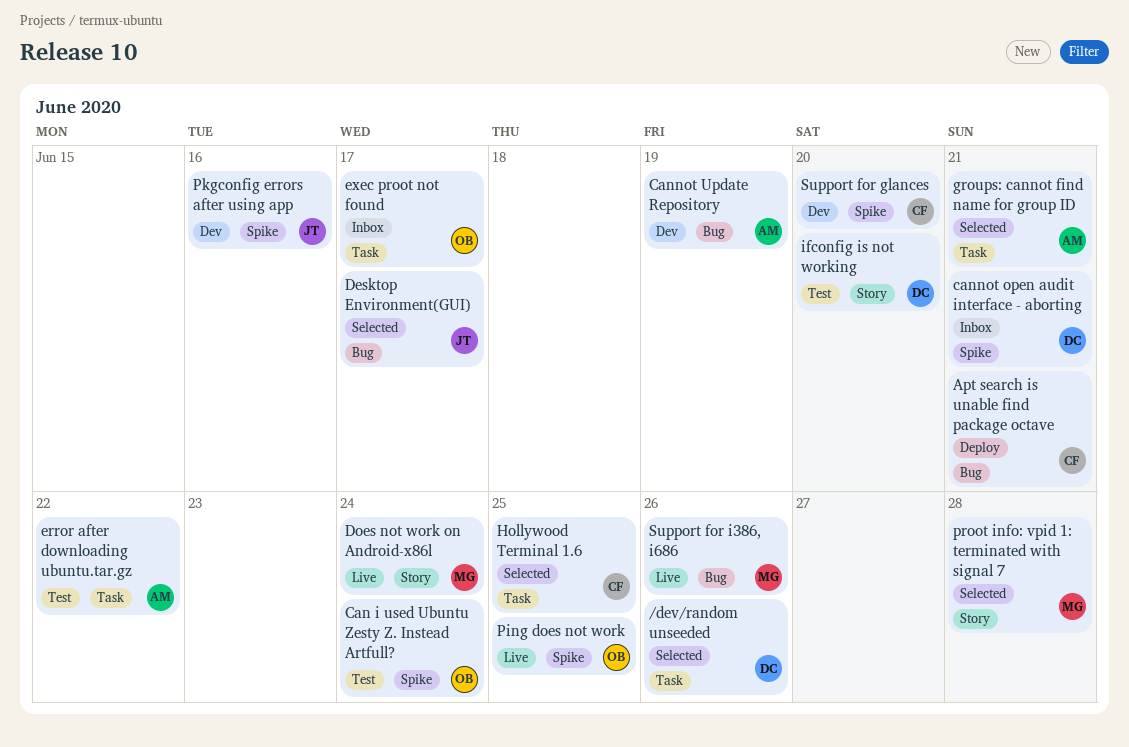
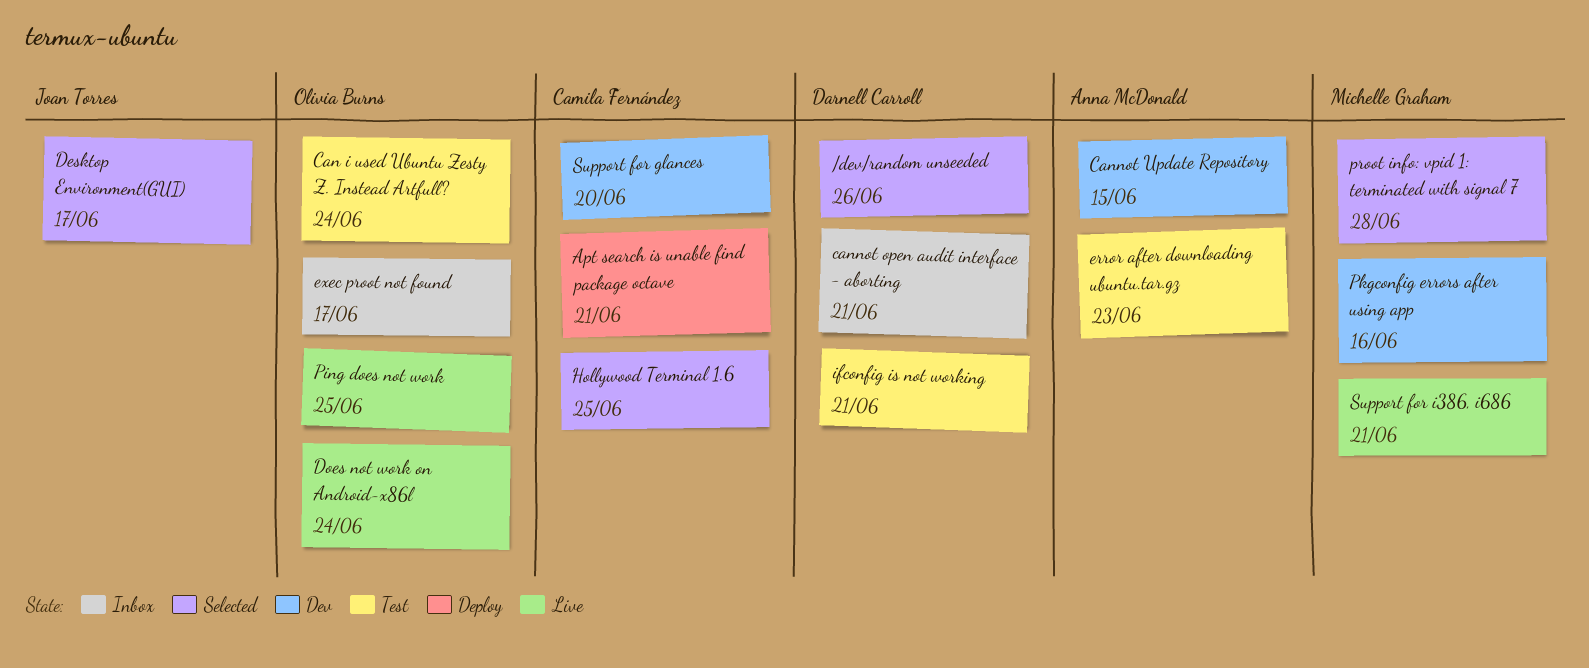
Cannot Update Repository, due: Jun 19 -> Jun 15
Does not work on Android-x86l, owner: Michelle Graham -> Olivia Burns
error after downloading ubuntu.tar.gz, due: Jun 22 -> Jun 23
groups: cannot find name for group ID: present -> none
ifconfig is not working, due: Jun 20 -> Jun 21
Pkgconfig errors after using app, owner: Joan Torres -> Michelle Graham
Support for i386, i686, due: Jun 26 -> Jun 21

